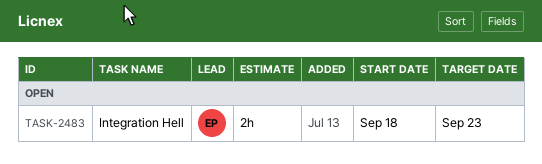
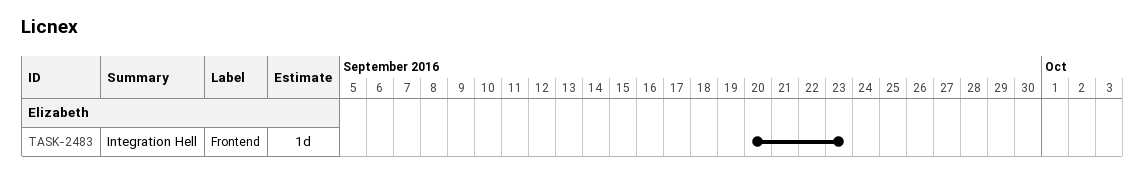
TASK-2483, estimate: 2h -> 1d
TASK-2483, start: Sep 18 -> Sep 20

